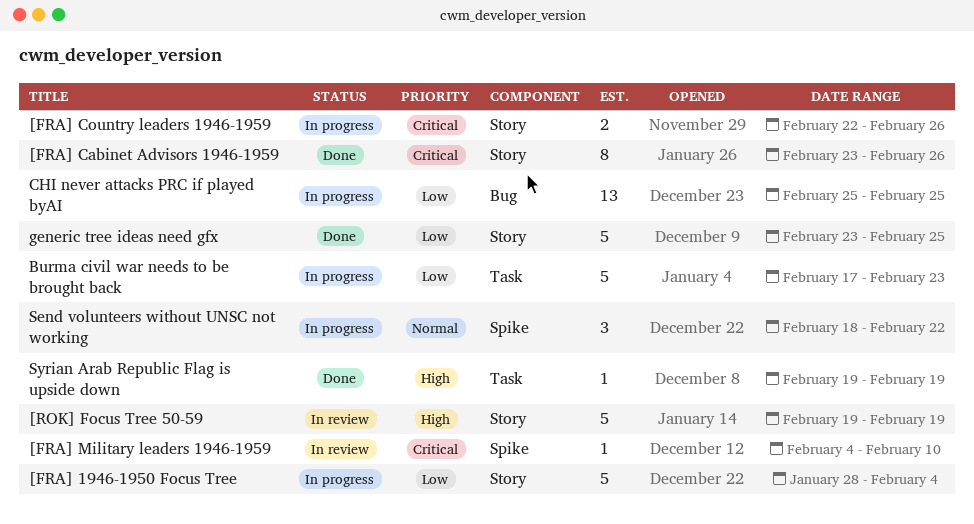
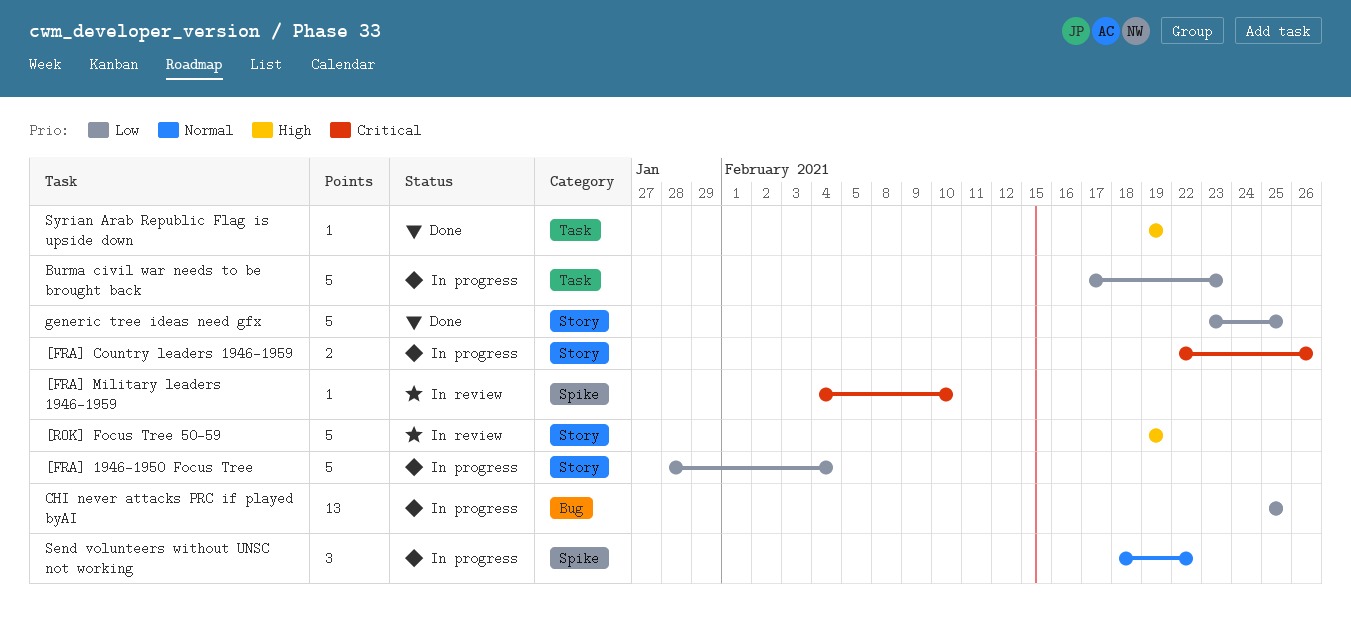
[FRA] Cabinet Advisors 1946-1959: present -> none

